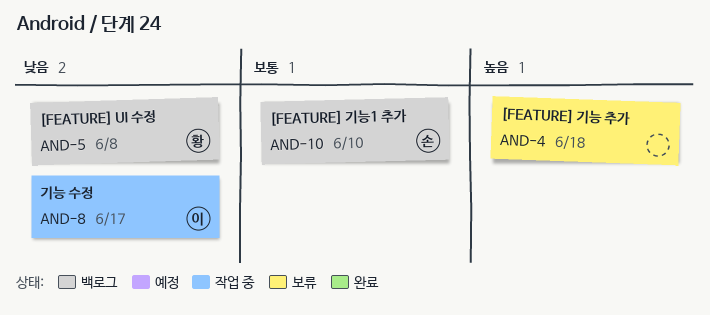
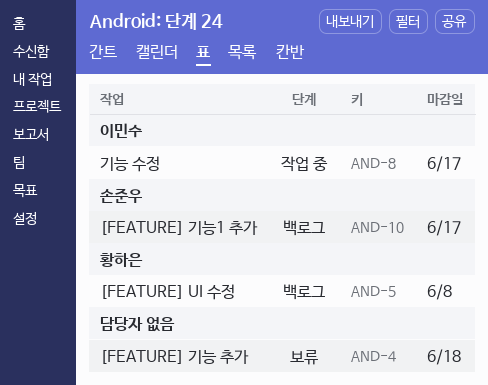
AND-10, due: Jun 10 -> Jun 17

